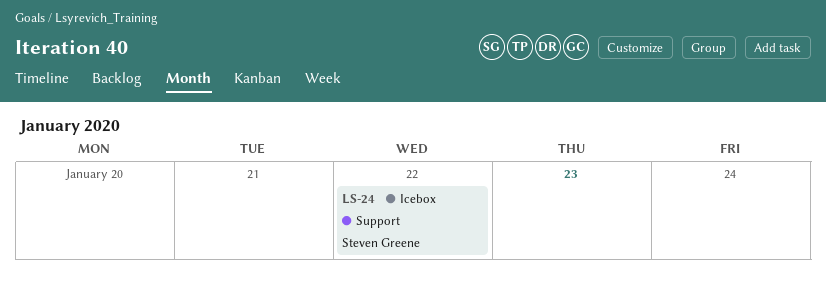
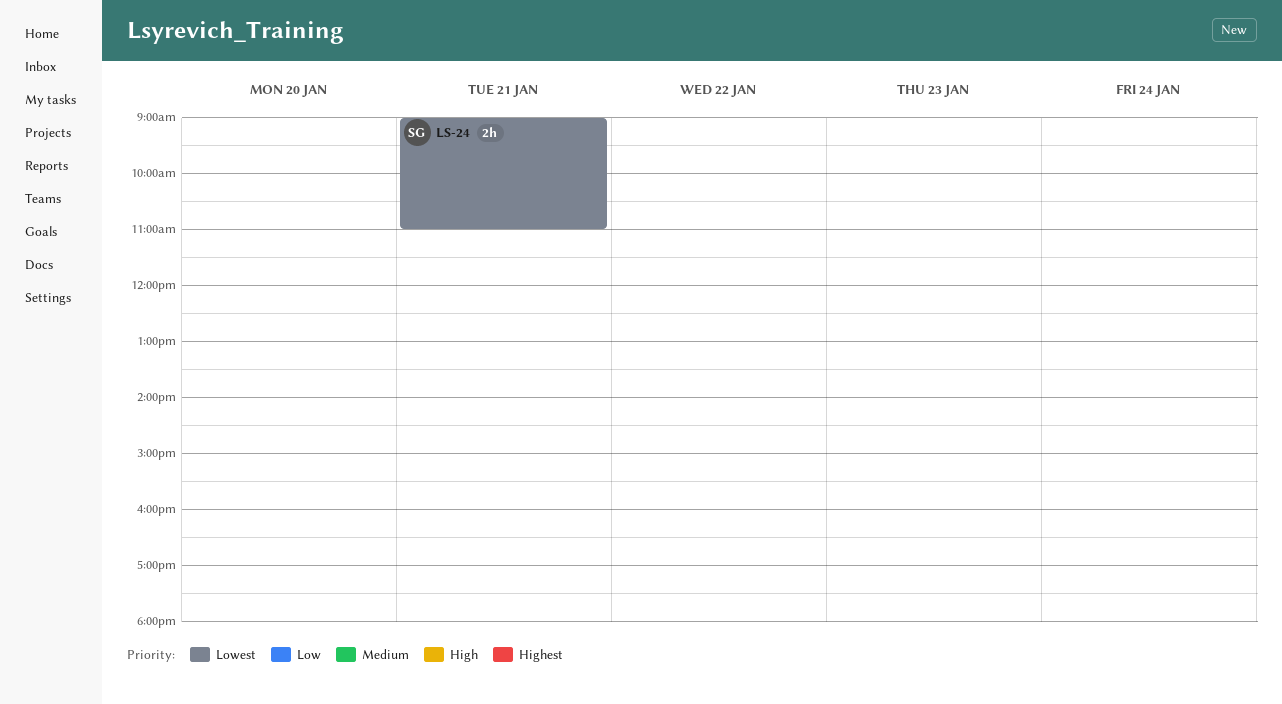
LS-24, day: Jan 22 -> Jan 21

